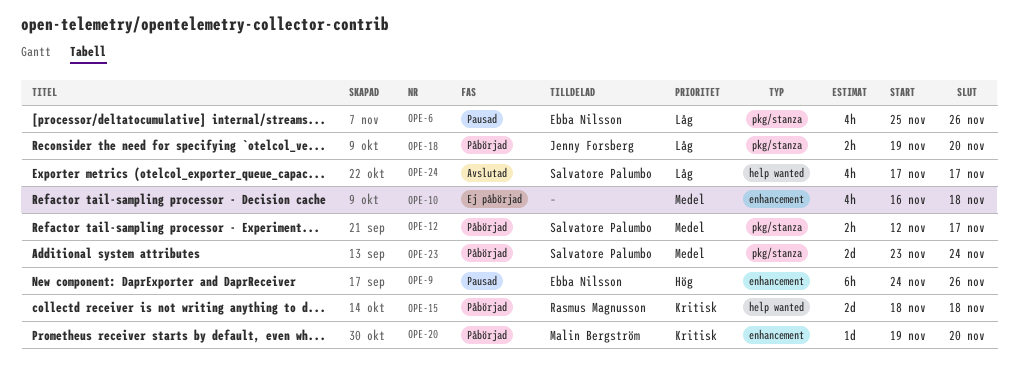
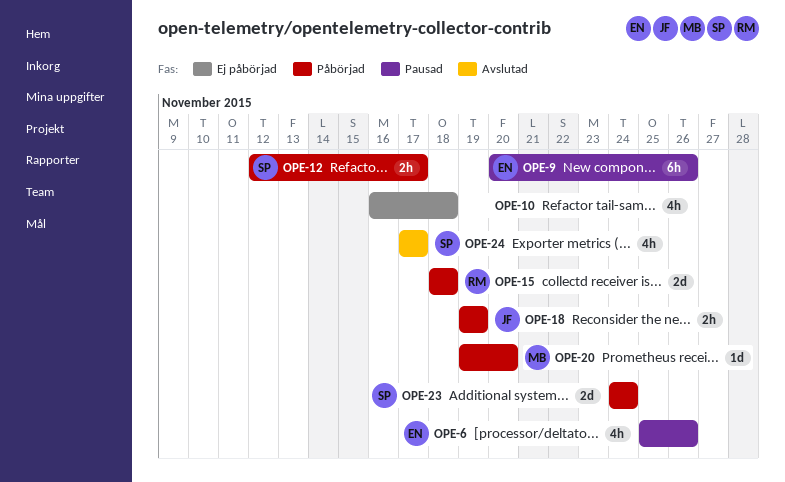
OPE-9, start: Nov 24 -> Nov 20
OPE-18, due: Nov 20 -> Nov 19
OPE-23, start: Nov 23 -> Nov 24

